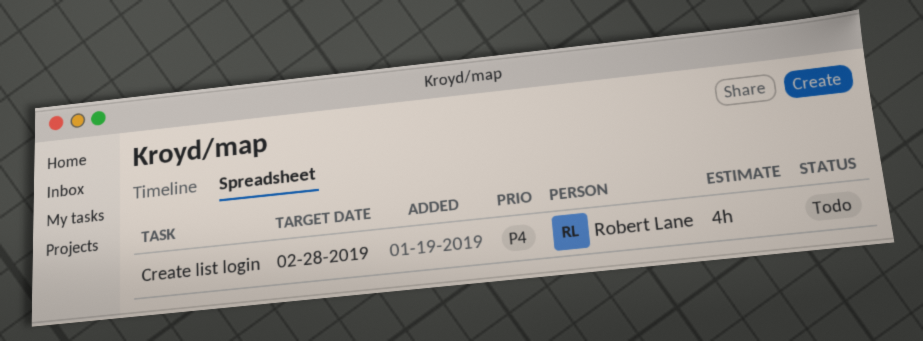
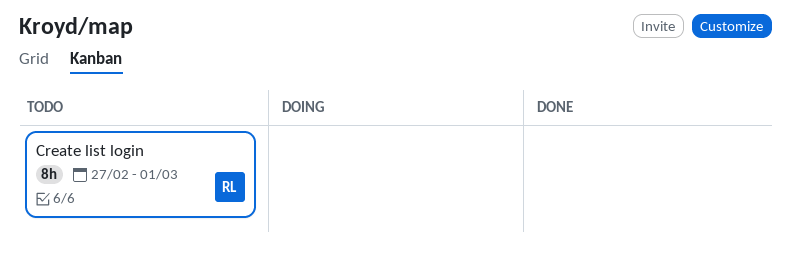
Create list login, estimate: 4h -> 8h
Create list login, due: Feb 28 -> Mar 1

